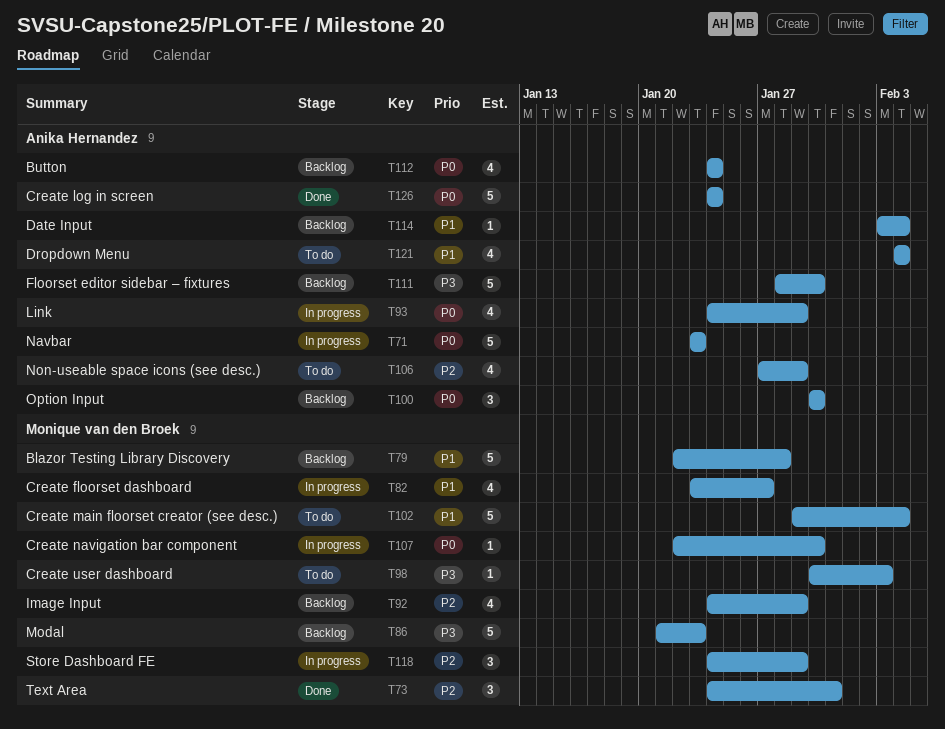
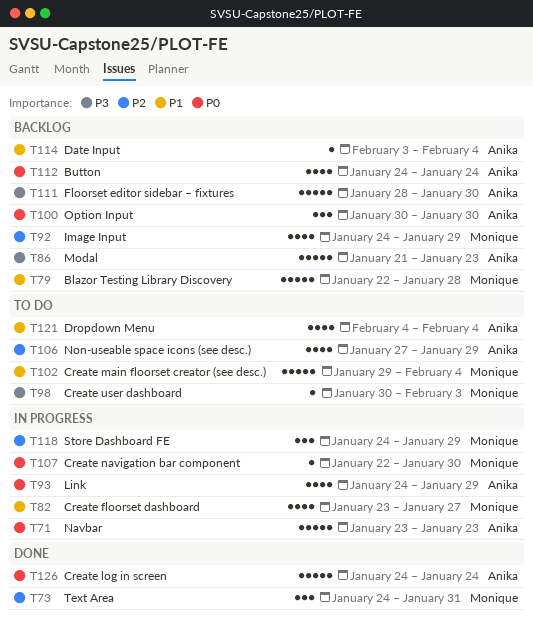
T86, owner: Monique van den Broek -> Anika Hernandez

